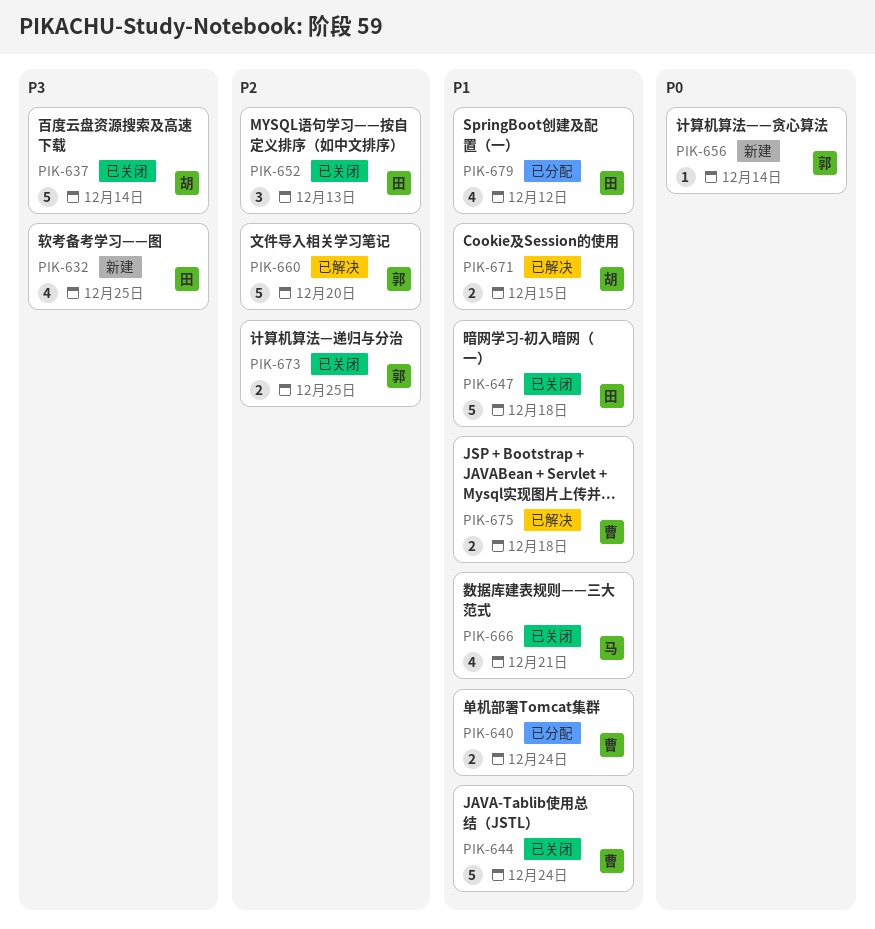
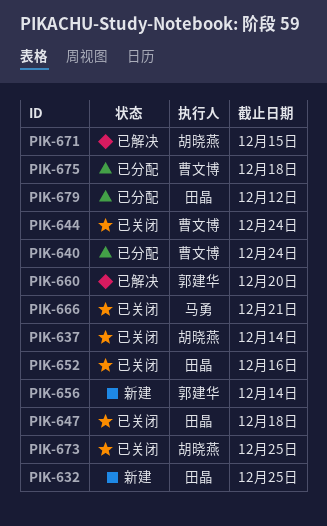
PIK-652, due: Dec 13 -> Dec 16
PIK-673, owner: 郭建华 -> 胡晓燕
PIK-675, status: 已解决 -> 已分配

